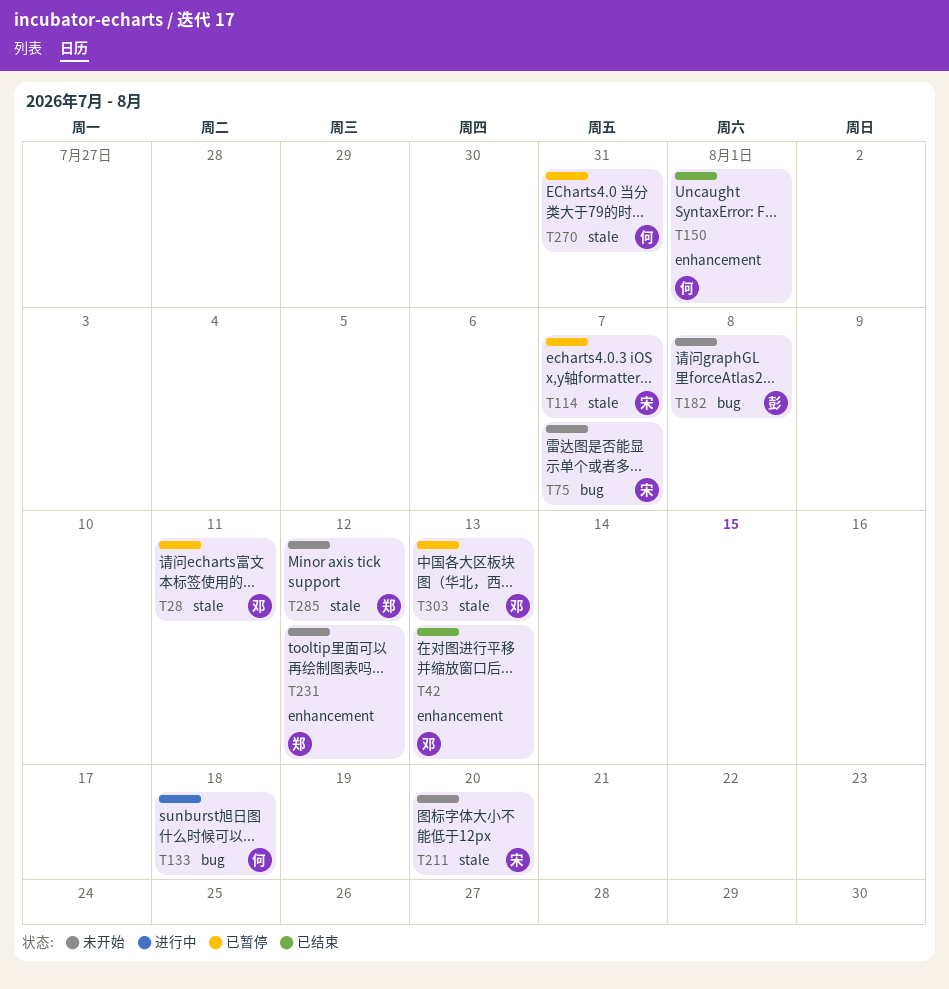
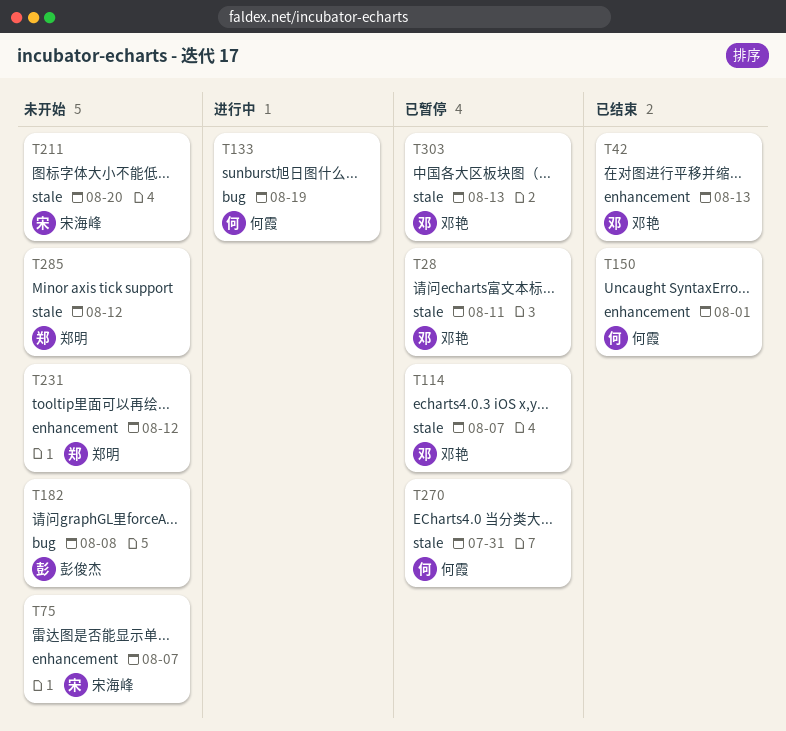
T75, label: bug -> enhancement
T114, owner: 宋海峰 -> 邓艳
T133, due: Aug 18 -> Aug 19

